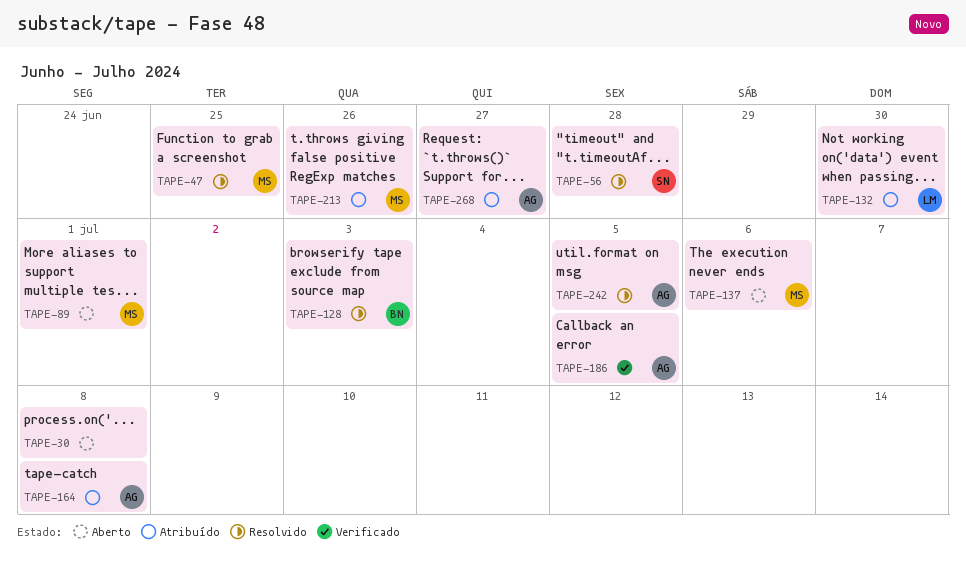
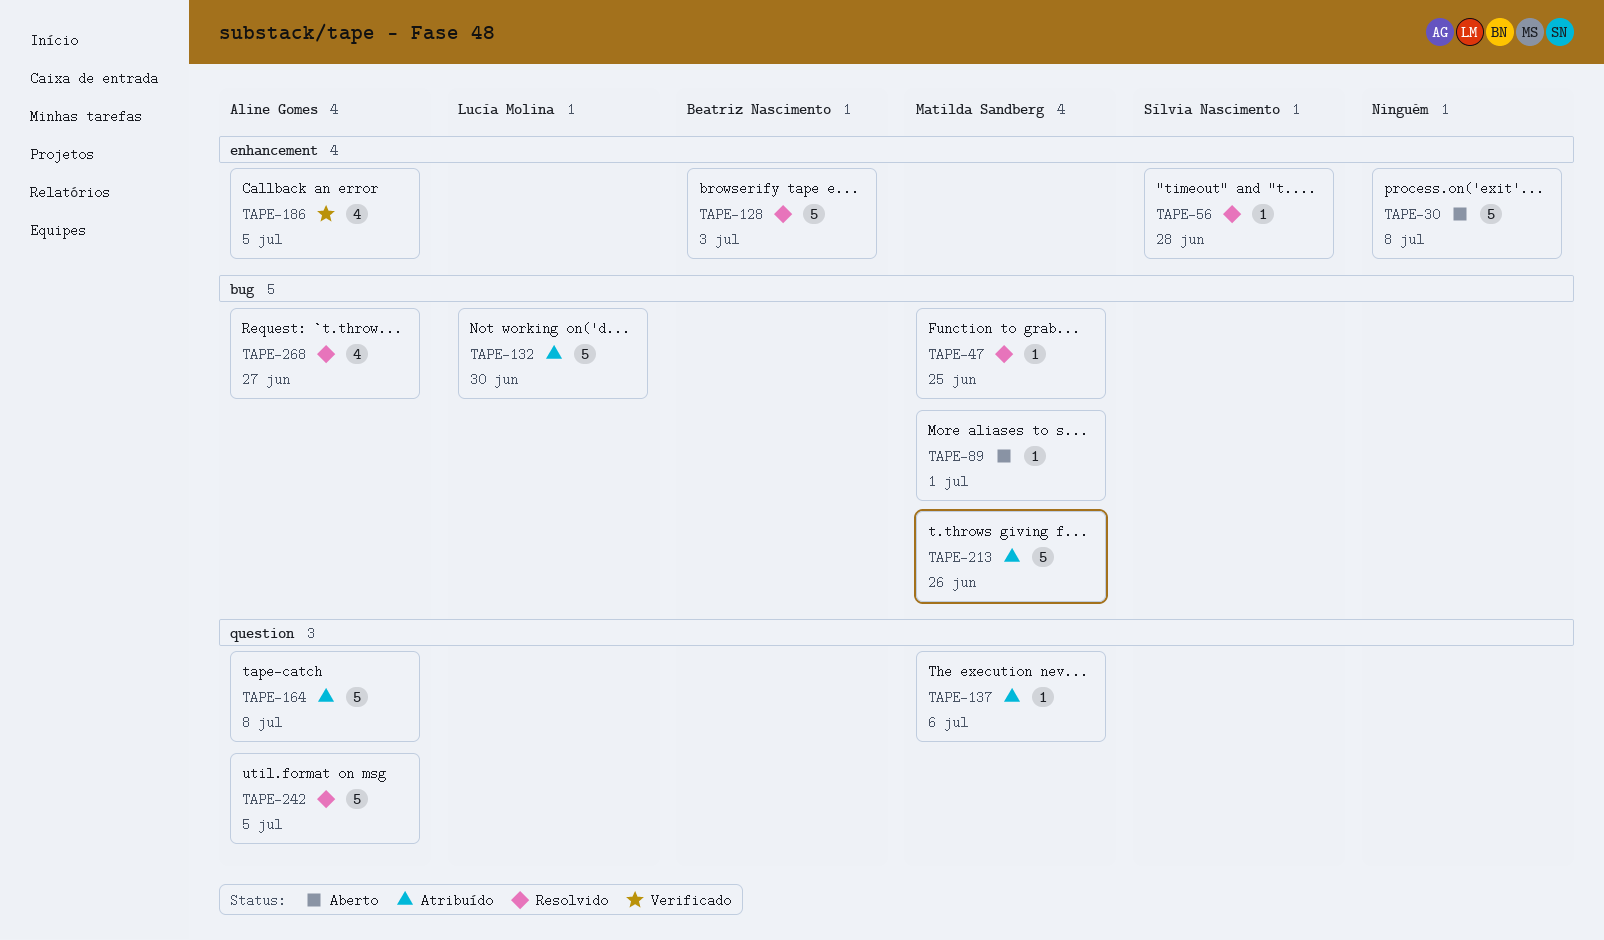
TAPE-137, status: Aberto -> Atribuído
TAPE-268, status: Atribuído -> Resolvido

